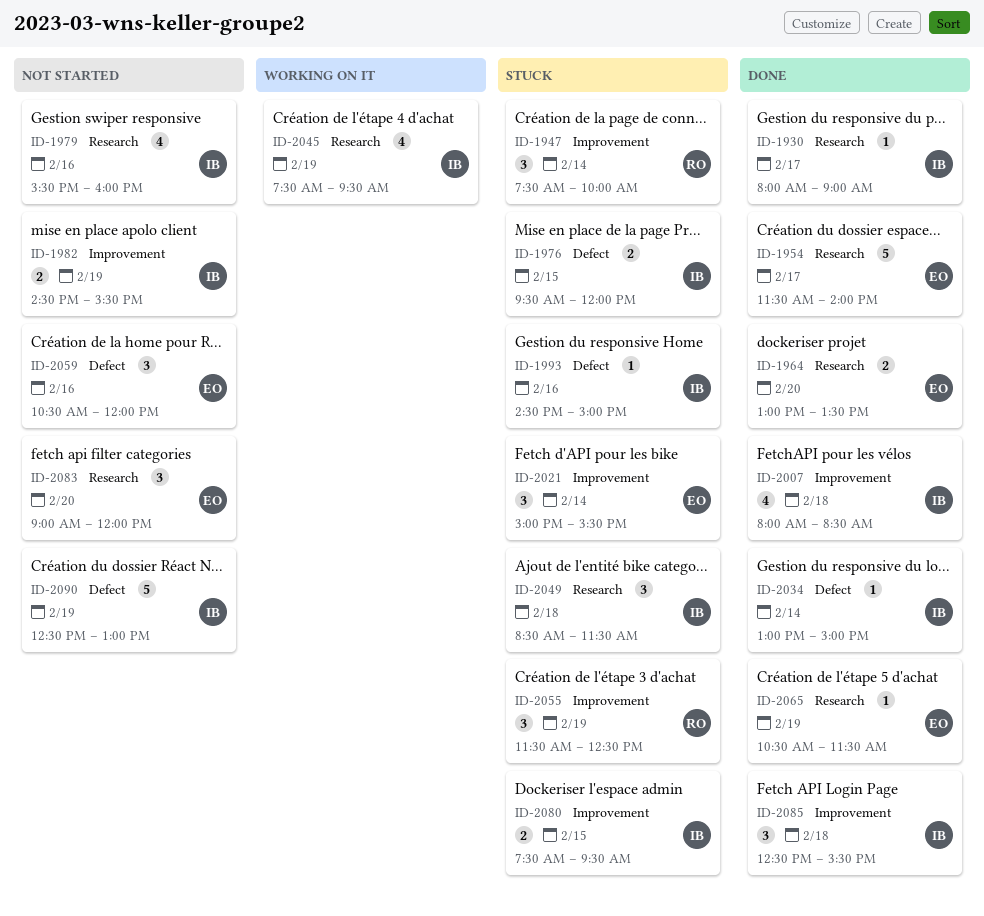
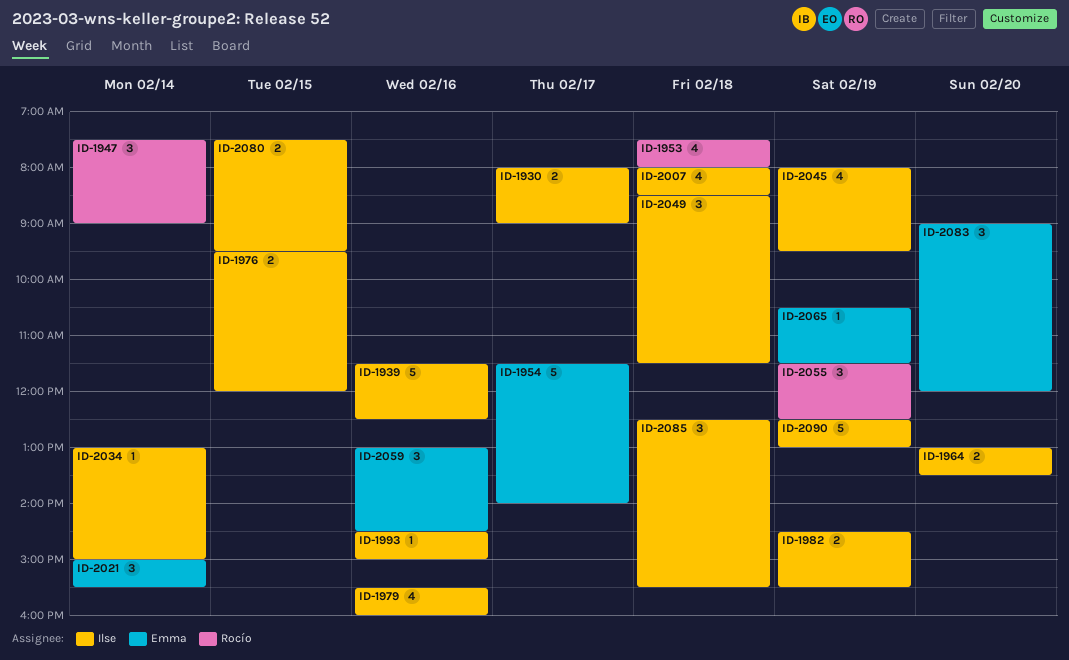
ID-1930, estimate: 1 -> 2
ID-1939: none -> present
ID-1947, ends: 10:00 -> 09:00
ID-1953: none -> present
ID-1964, owner: Emma -> Ilse
ID-2045, begins: 07:30 -> 08:00
ID-2059, begins: 10:30 -> 13:00
ID-2059, ends: 12:00 -> 14:30

